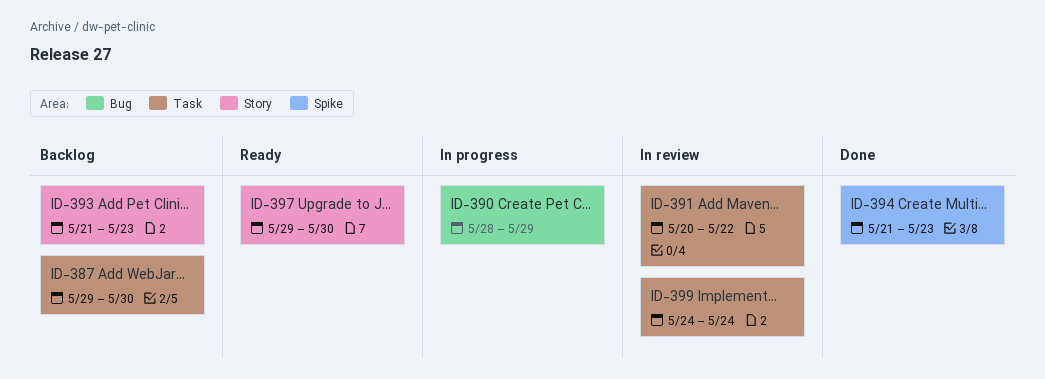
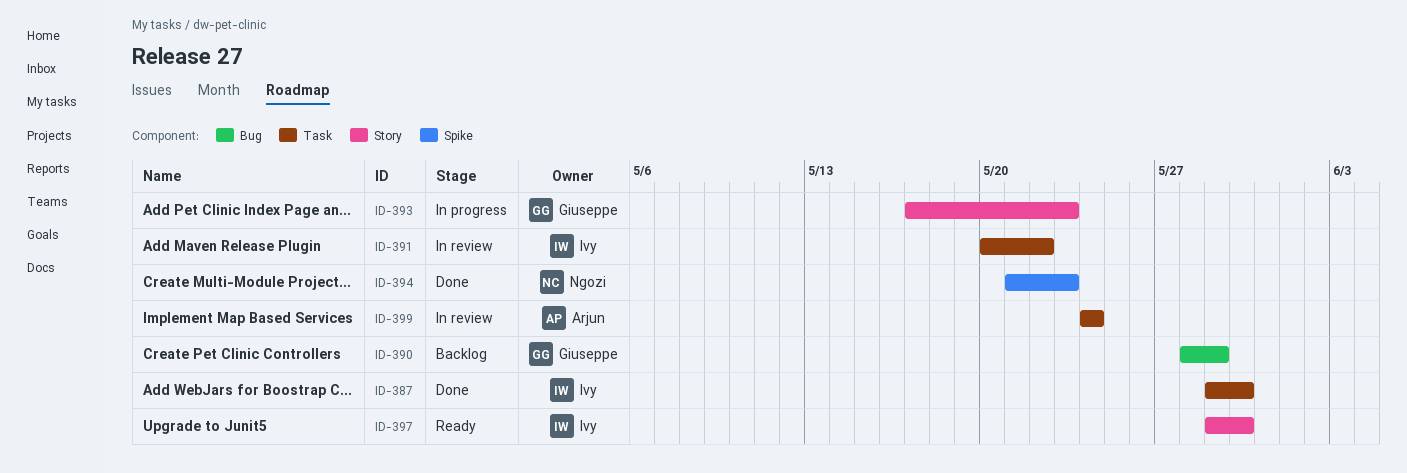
ID-387, status: Backlog -> Done
ID-390, status: In progress -> Backlog
ID-393, status: Backlog -> In progress
ID-393, start: May 21 -> May 17

